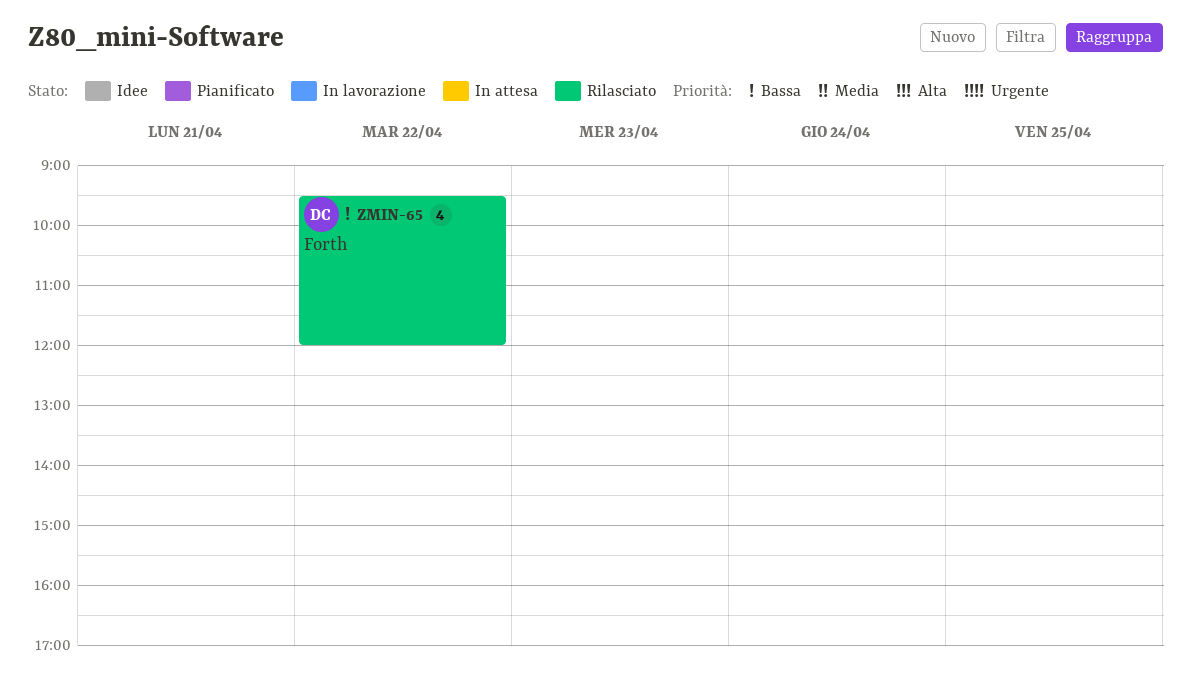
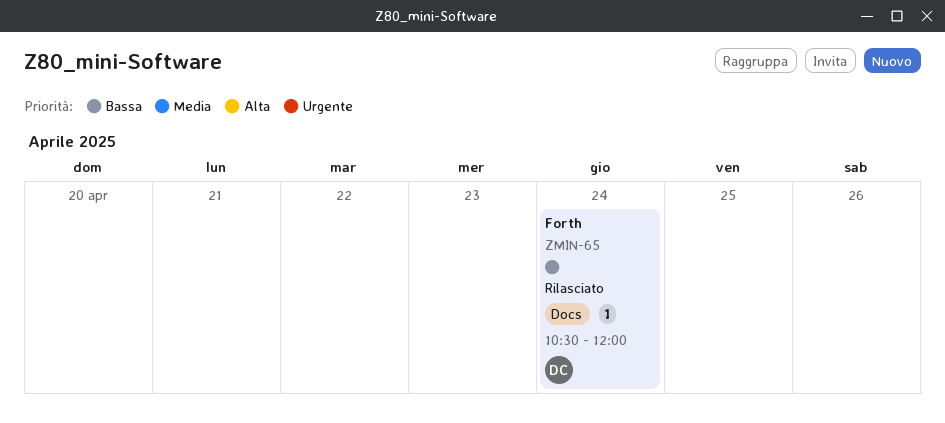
ZMIN-65, estimate: 4 -> 1
ZMIN-65, day: Apr 22 -> Apr 24
ZMIN-65, begins: 09:30 -> 10:30

